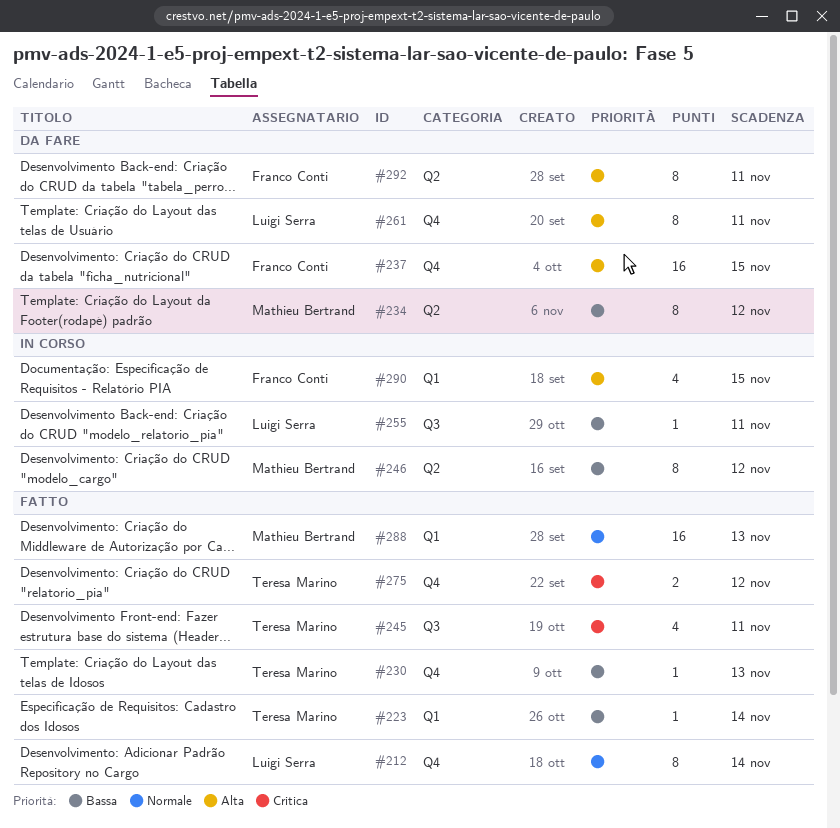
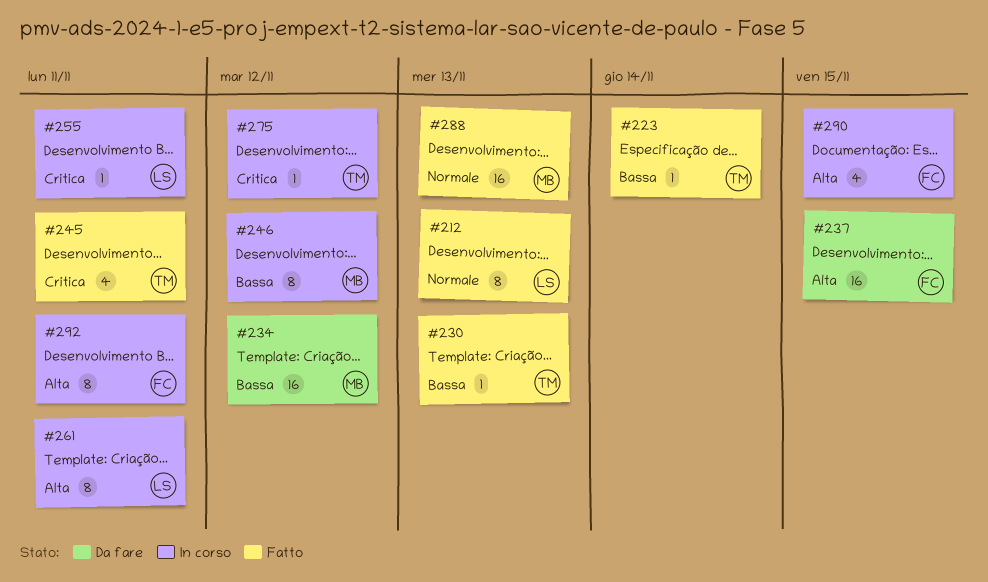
#212, due: Nov 14 -> Nov 13
#234, estimate: 8 -> 16
#255, priority: Bassa -> Critica
#261, status: Da fare -> In corso
#275, status: Fatto -> In corso
#275, estimate: 2 -> 1
#292, status: Da fare -> In corso

